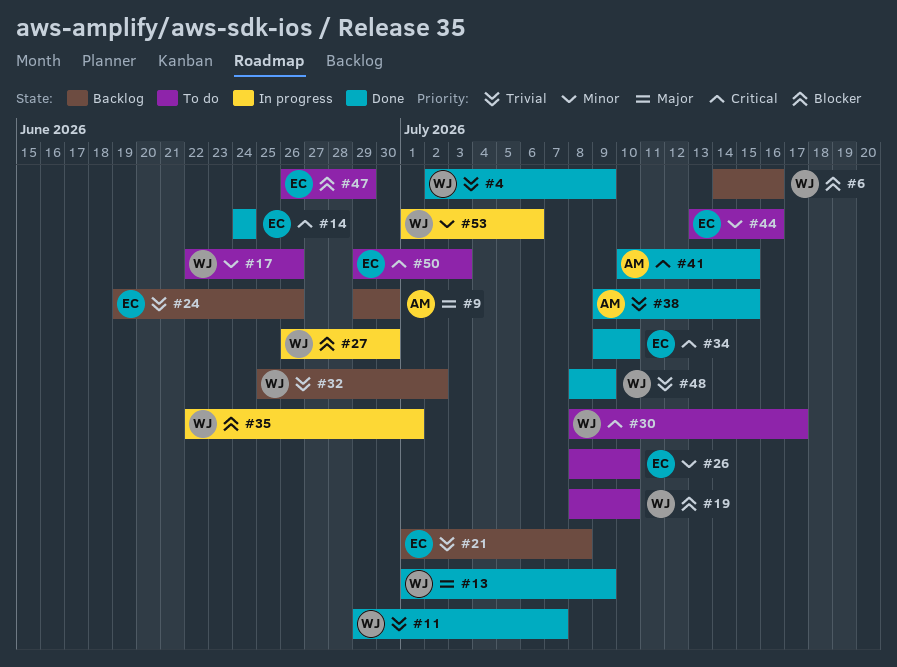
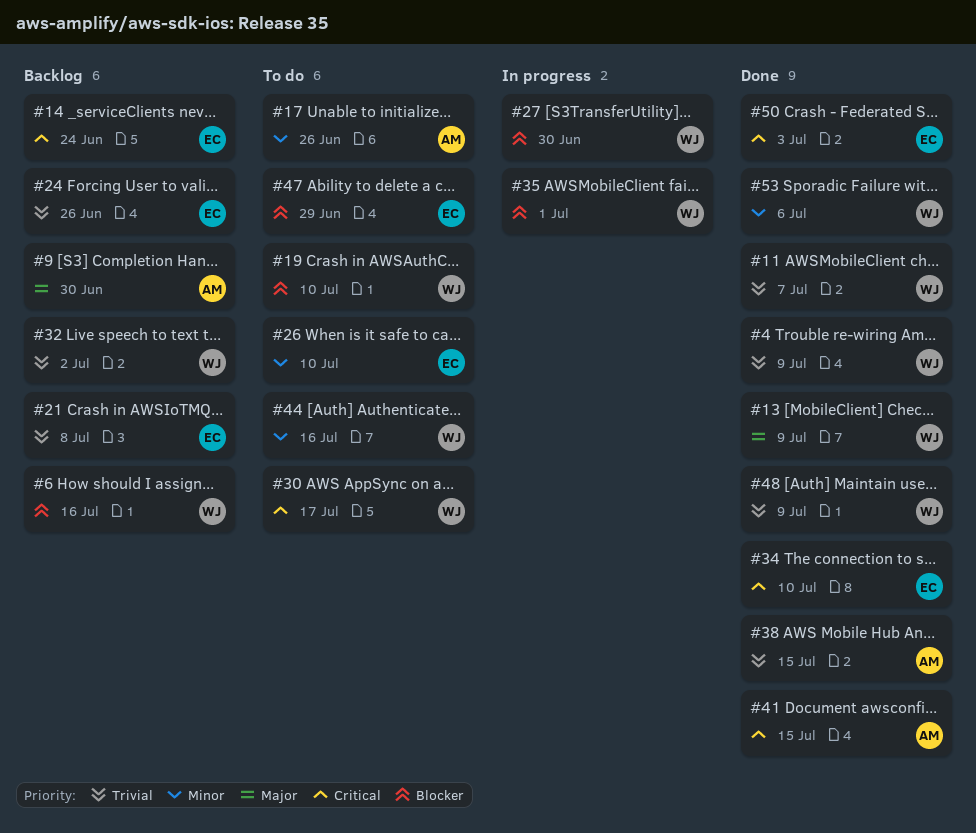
#14, status: Done -> Backlog
#17, owner: WJ -> AM
#44, owner: EC -> WJ
#50, status: To do -> Done
#53, status: In progress -> Done

